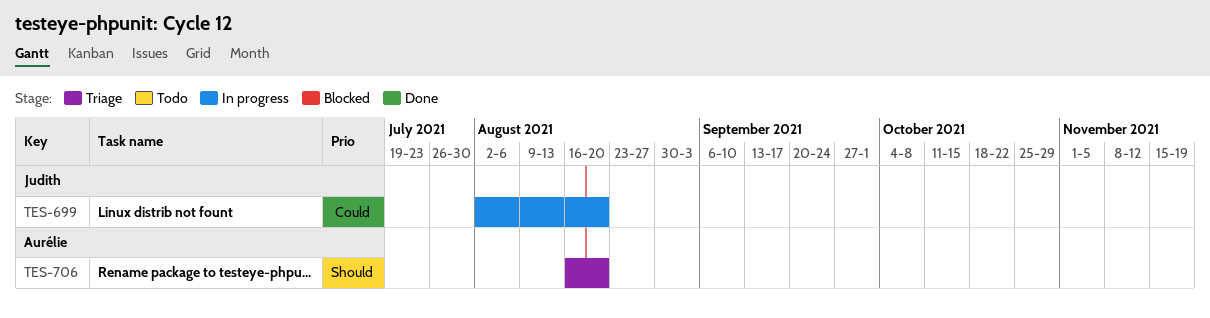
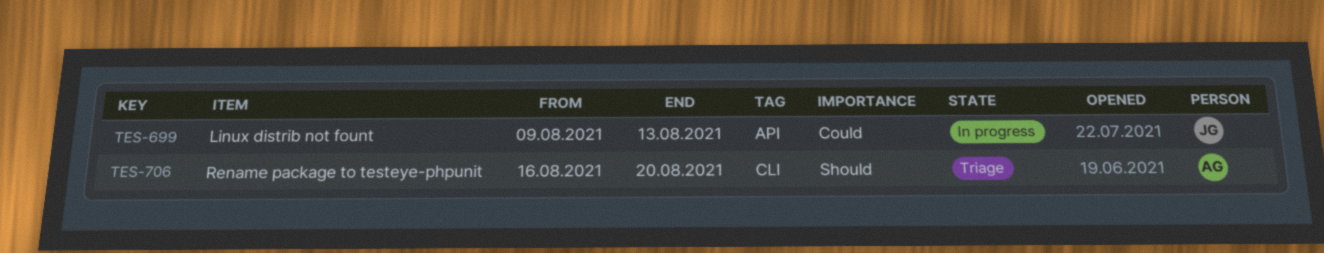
TES-699, start: Aug 2 -> Aug 9
TES-699, due: Aug 20 -> Aug 13

